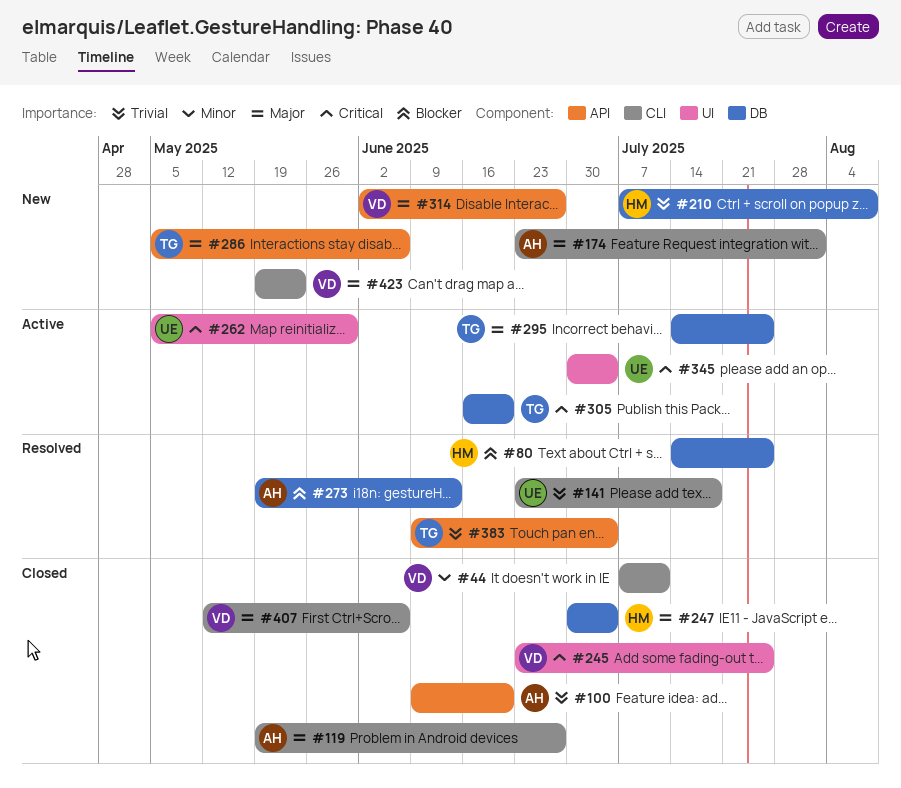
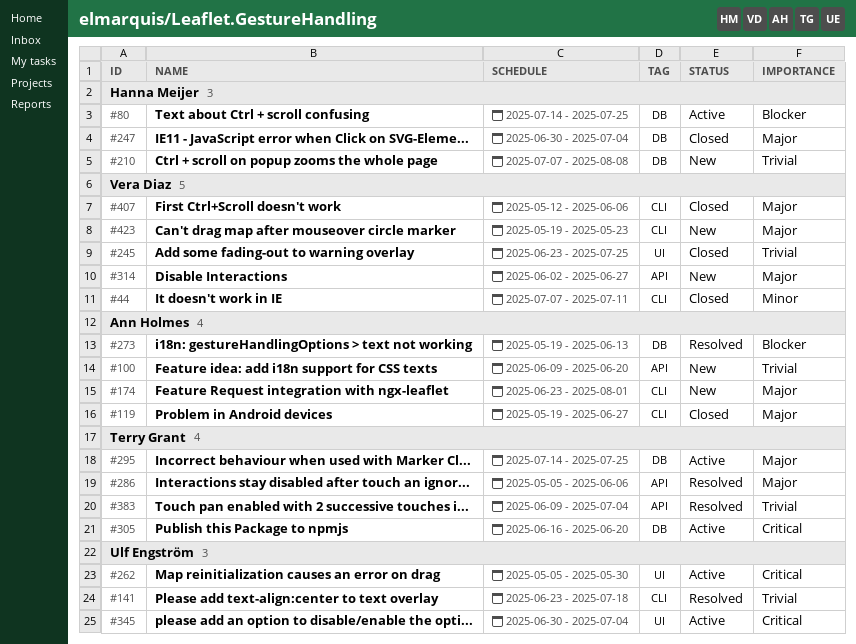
#80, status: Resolved -> Active
#100, status: Closed -> New
#245, priority: Critical -> Trivial
#286, status: New -> Resolved

